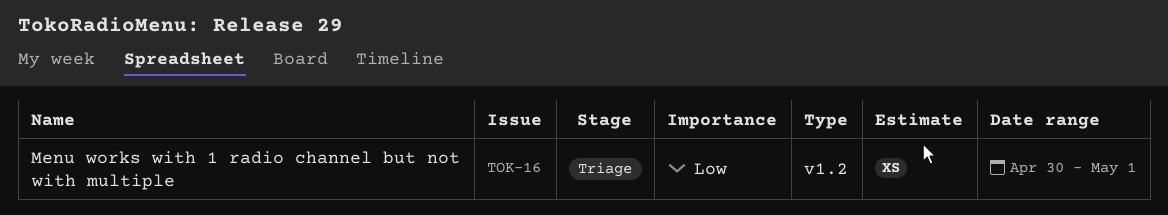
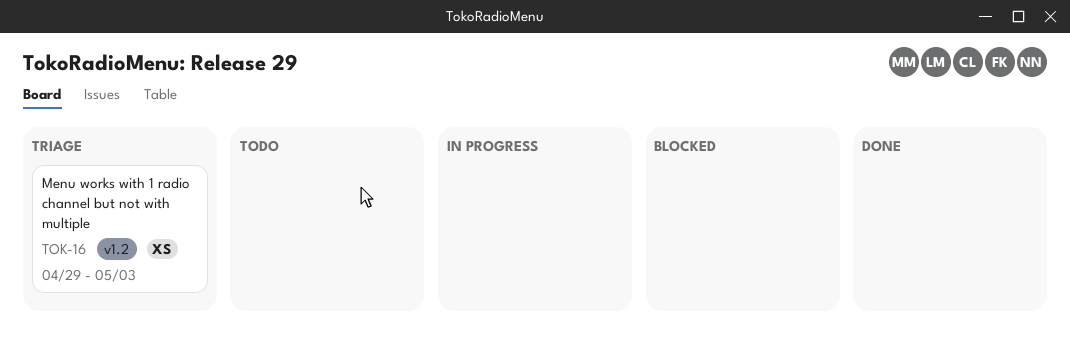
TOK-16, start: Apr 30 -> Apr 29
TOK-16, due: May 1 -> May 3

